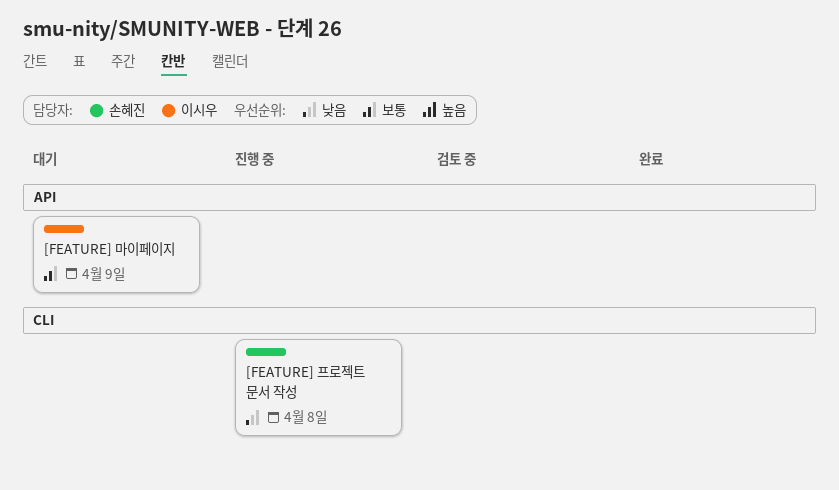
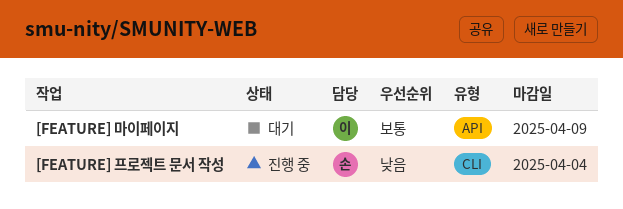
[FEATURE] 프로젝트 문서 작성, due: Apr 8 -> Apr 4

